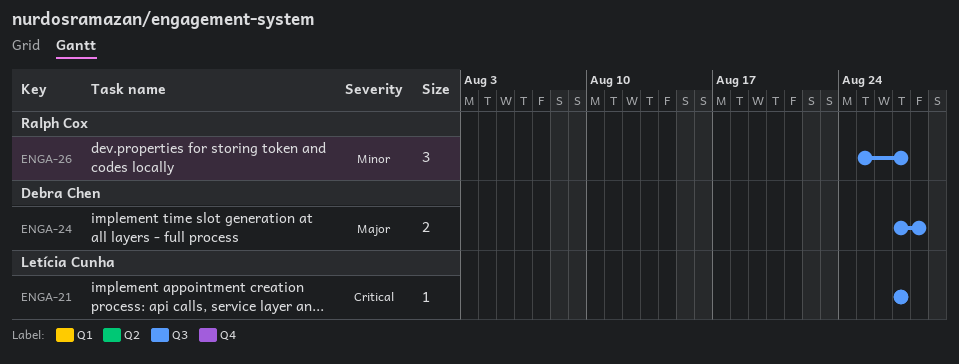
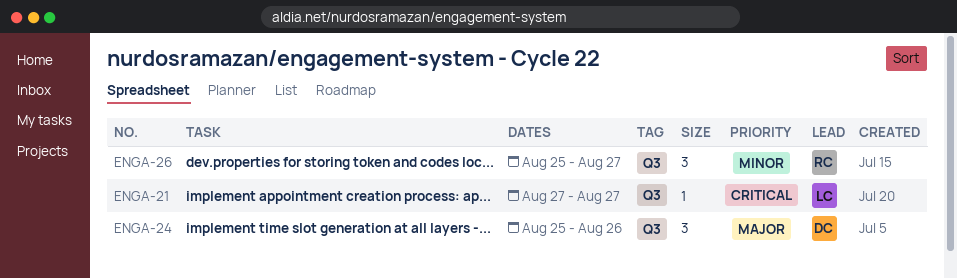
ENGA-24, estimate: 2 -> 3
ENGA-24, start: Aug 27 -> Aug 25
ENGA-24, due: Aug 28 -> Aug 26

